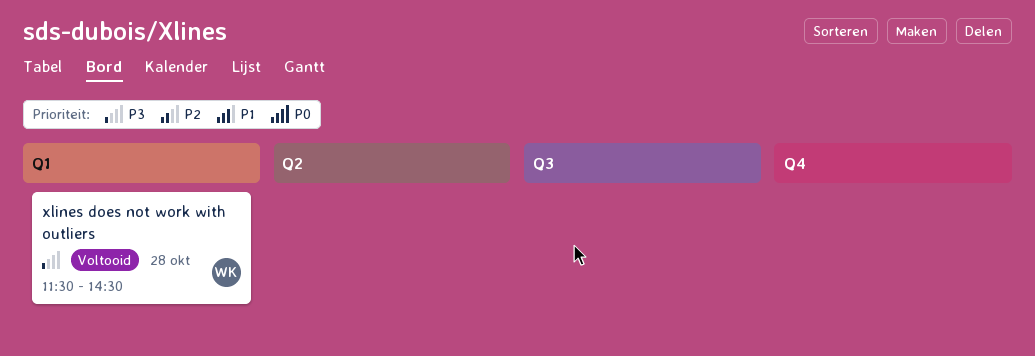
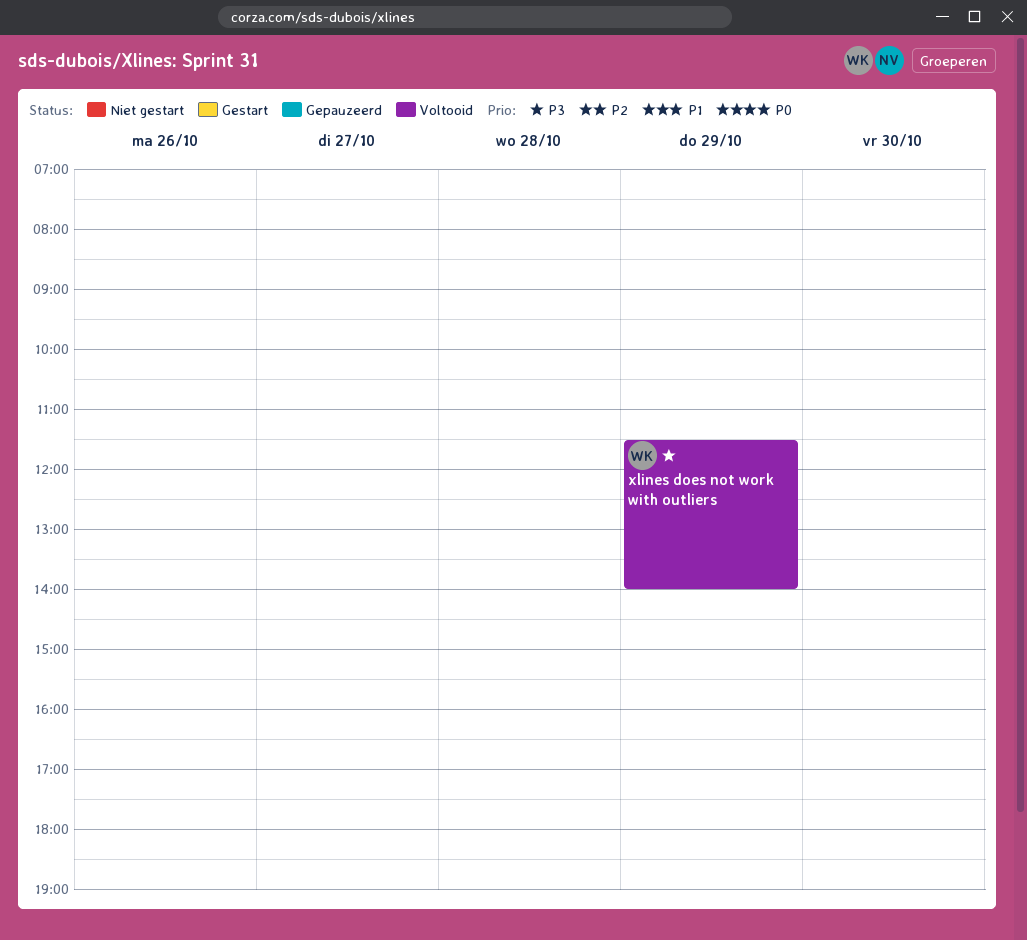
xlines does not work with outliers, day: Oct 28 -> Oct 29
xlines does not work with outliers, ends: 14:30 -> 14:00

